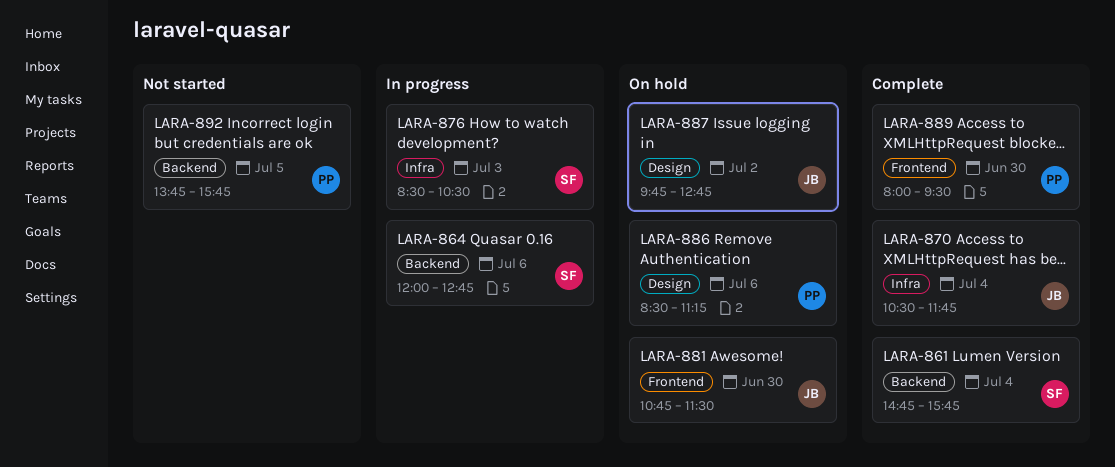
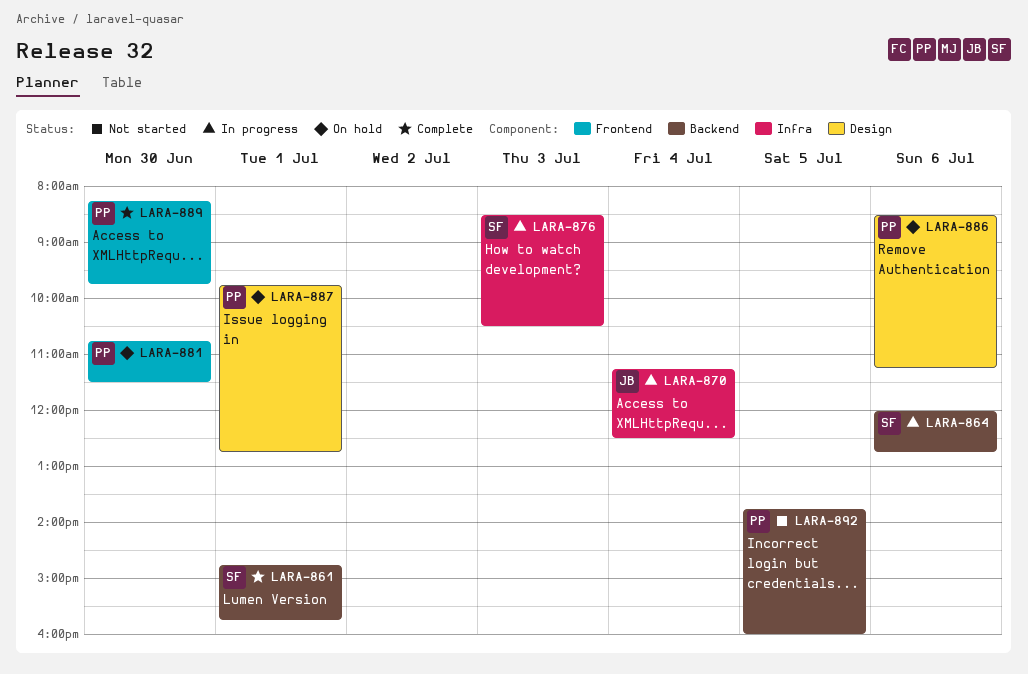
LARA-861, day: Jul 4 -> Jul 1
LARA-870, status: Complete -> In progress
LARA-870, begins: 10:30 -> 11:15
LARA-870, ends: 11:45 -> 12:30
LARA-881, owner: JB -> PP
LARA-887, owner: JB -> PP
LARA-887, day: Jul 2 -> Jul 1
LARA-889, begins: 08:00 -> 08:15
LARA-889, ends: 09:30 -> 09:45
LARA-892, ends: 15:45 -> 16:00

